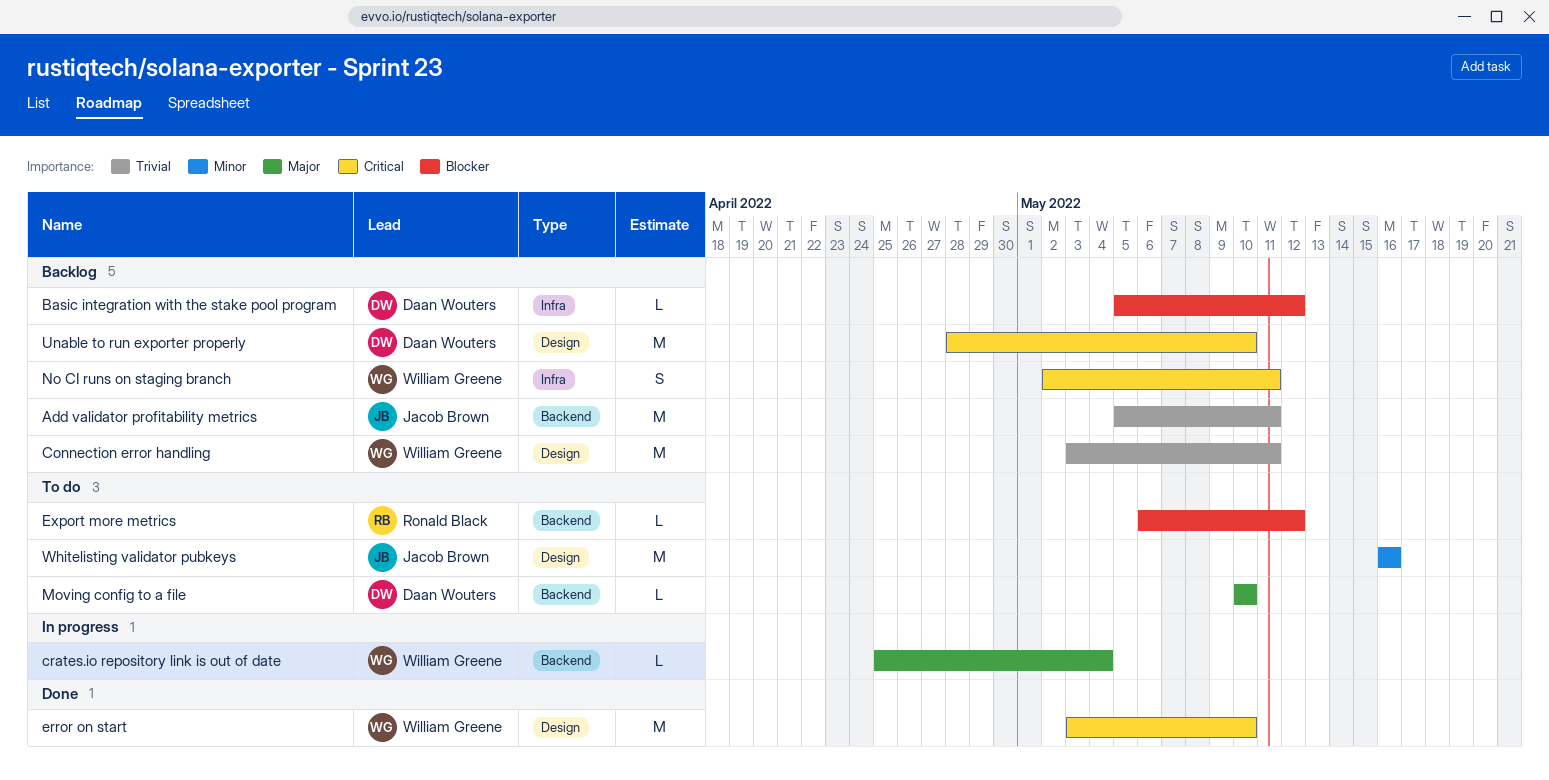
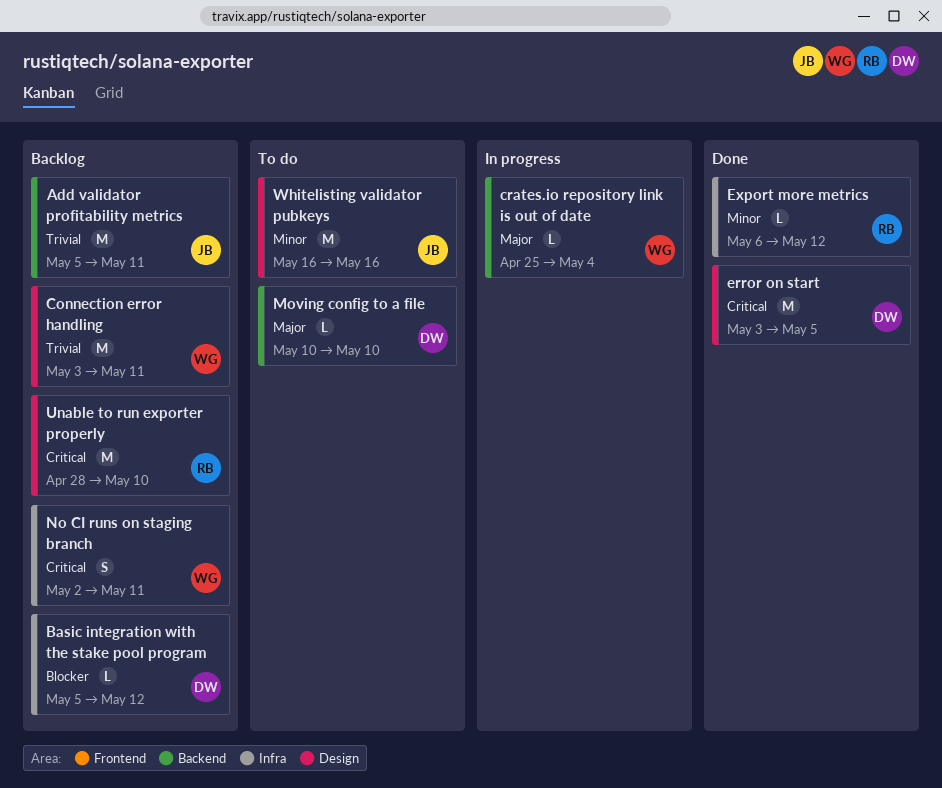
error on start, owner: William Greene -> Daan Wouters
error on start, due: May 10 -> May 5
Export more metrics, status: To do -> Done
Export more metrics, priority: Blocker -> Minor
Export more metrics, label: Backend -> Infra
Unable to run exporter properly, owner: Daan Wouters -> Ronald Black

